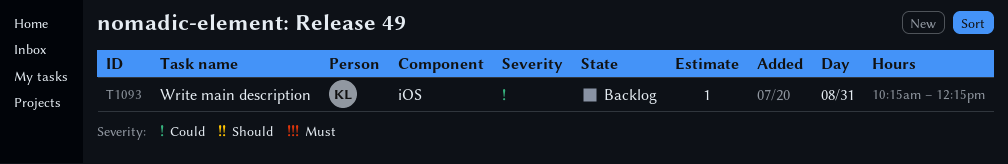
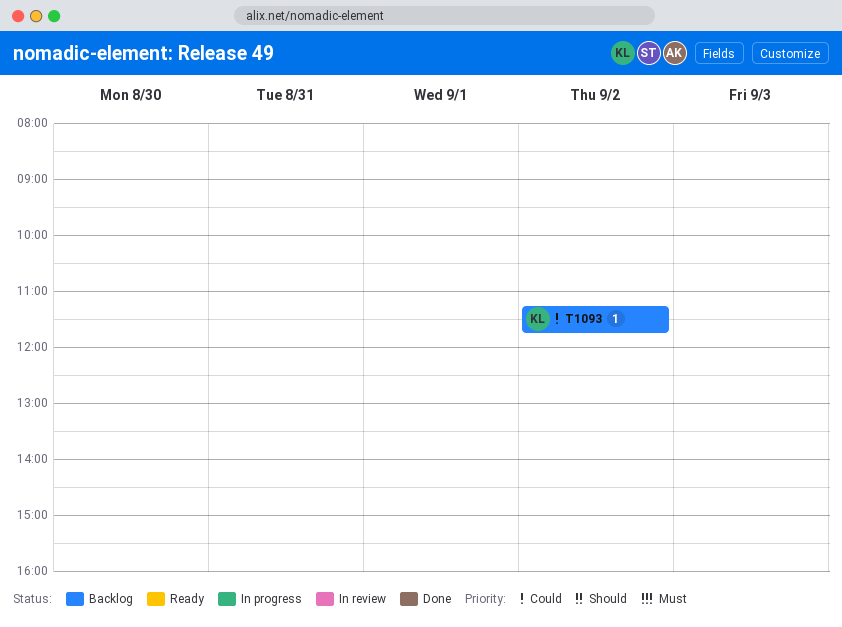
T1093, day: Aug 31 -> Sep 2
T1093, begins: 10:15 -> 11:15
T1093, ends: 12:15 -> 11:45

